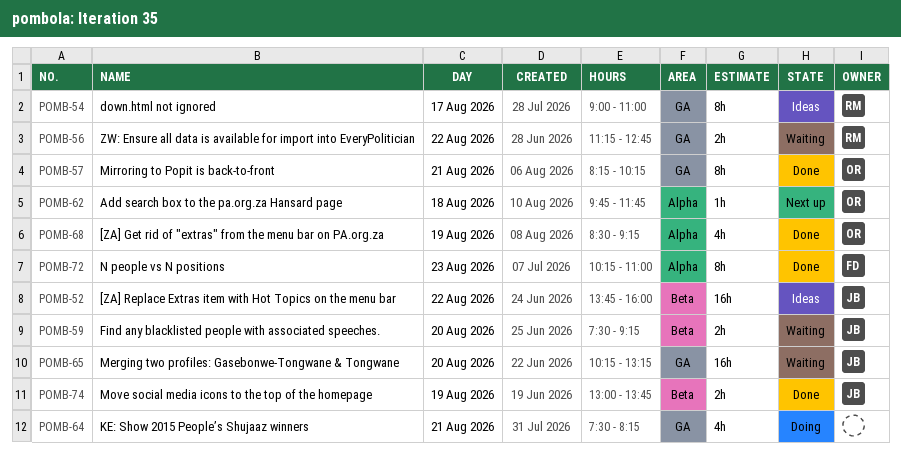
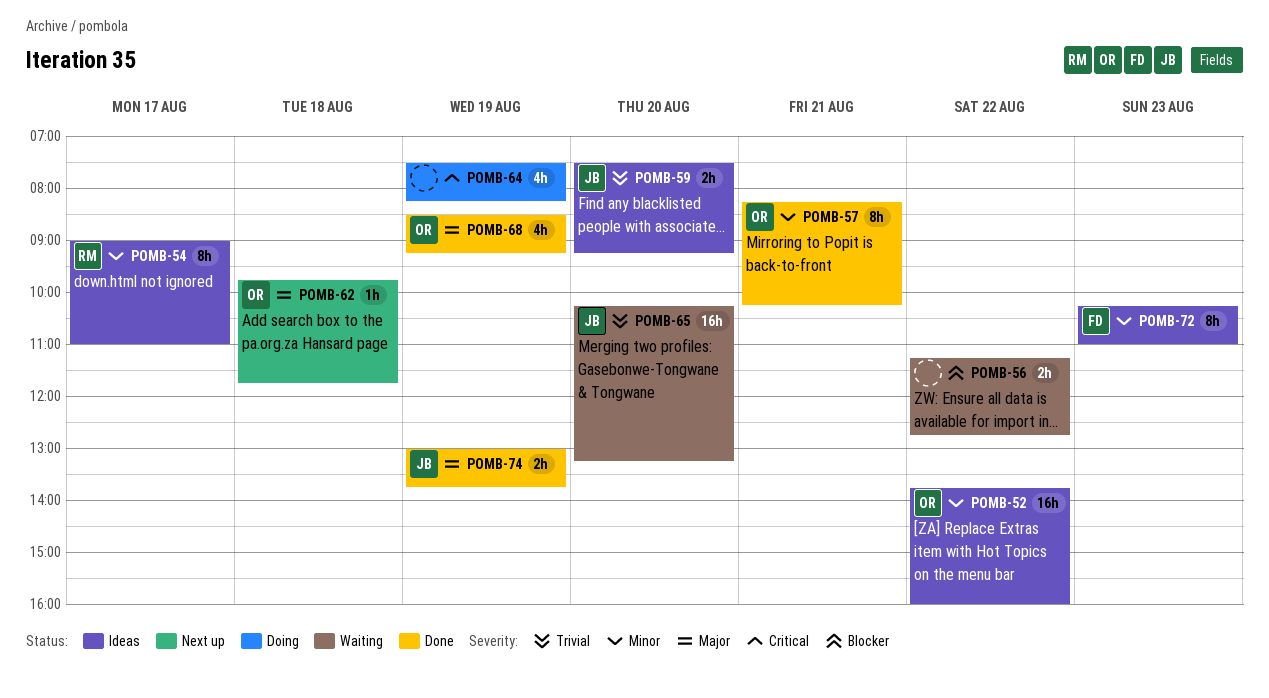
POMB-52, owner: JB -> OR
POMB-56, owner: RM -> none
POMB-59, status: Waiting -> Ideas
POMB-64, day: Aug 21 -> Aug 19
POMB-72, status: Done -> Ideas

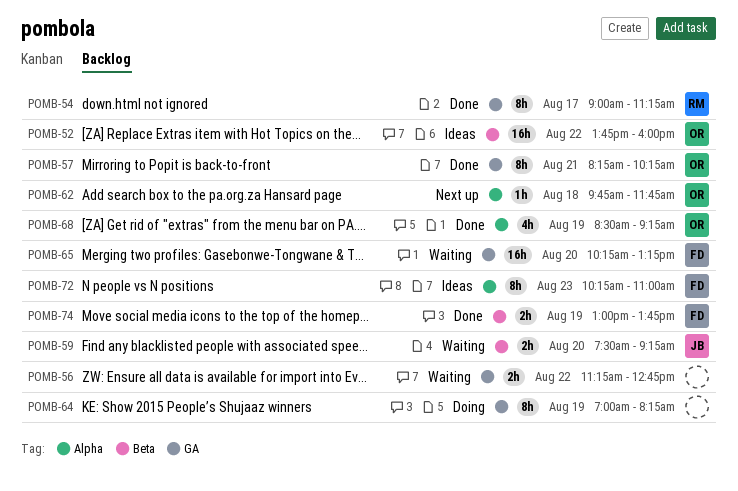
POMB-54, status: Ideas -> Done
POMB-54, ends: 11:00 -> 11:15
POMB-59, status: Ideas -> Waiting
POMB-64, estimate: 4h -> 8h
POMB-64, begins: 07:30 -> 07:00
POMB-65, owner: JB -> FD
POMB-74, owner: JB -> FD

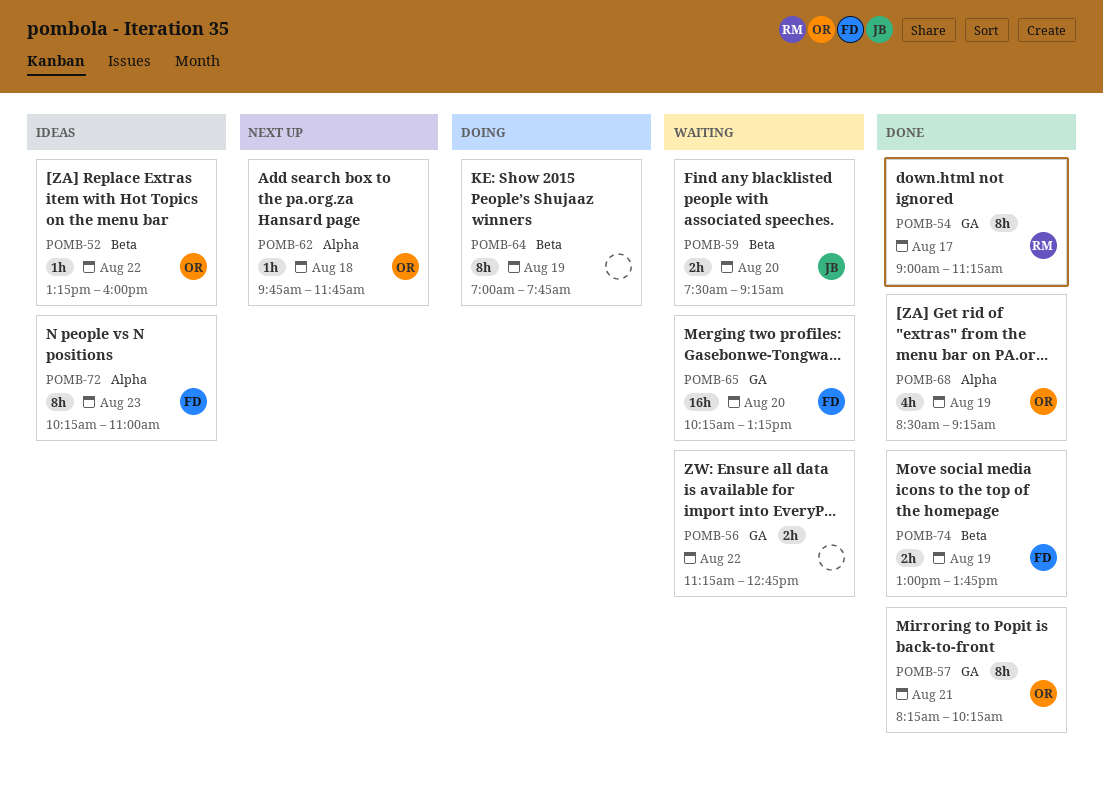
POMB-52, estimate: 16h -> 1h
POMB-52, begins: 13:45 -> 13:15
POMB-64, label: GA -> Beta
POMB-64, ends: 08:15 -> 07:45

